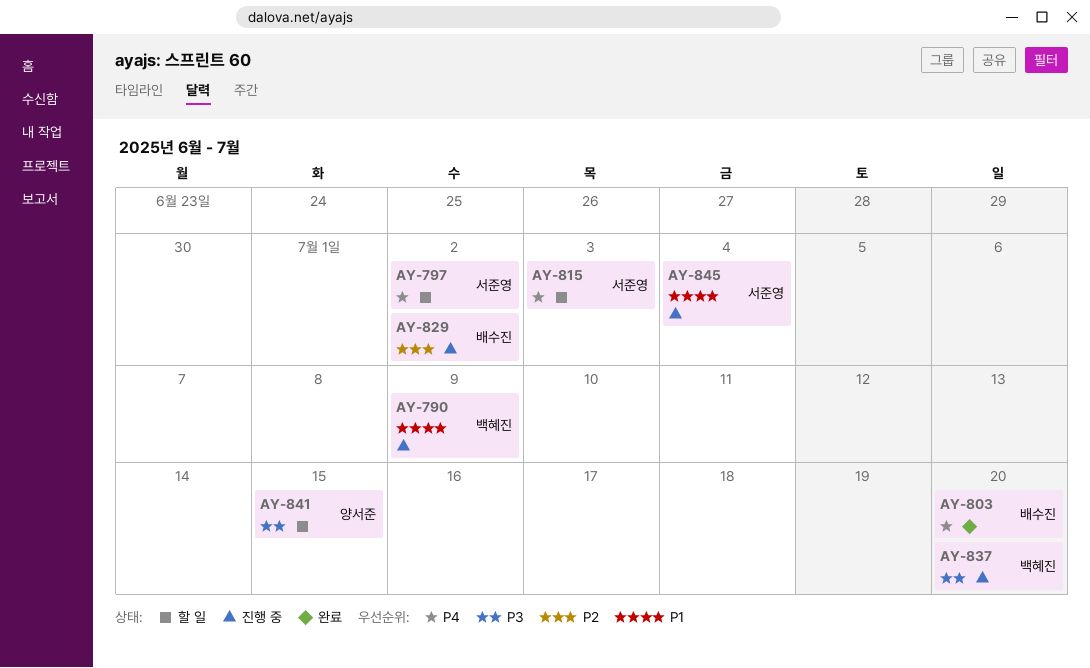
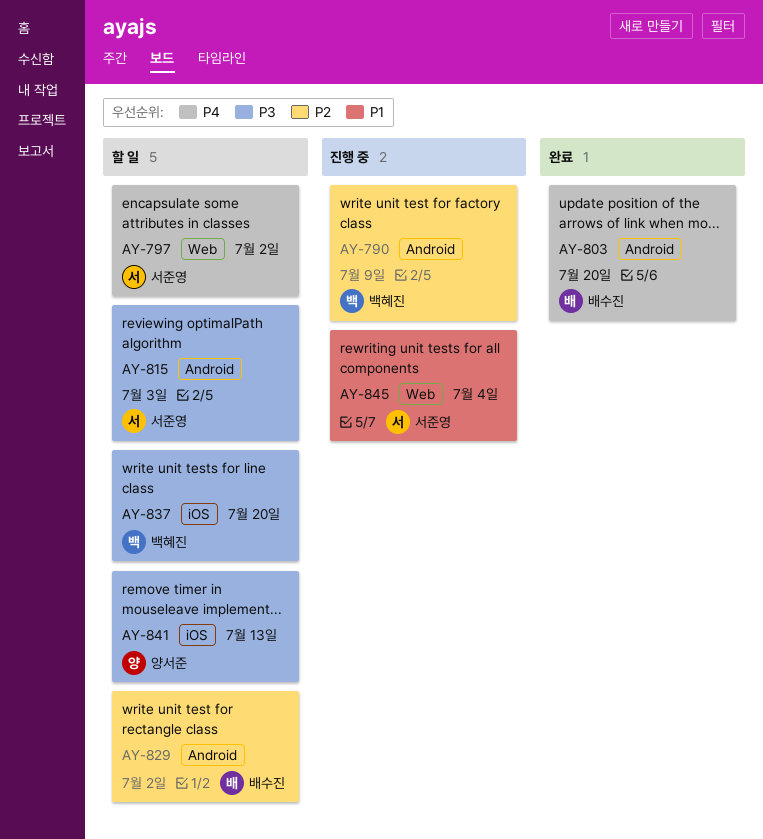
AY-790, priority: P1 -> P2
AY-815, priority: P4 -> P3
AY-829, status: 진행 중 -> 할 일
AY-837, status: 진행 중 -> 할 일
AY-841, due: Jul 15 -> Jul 13

